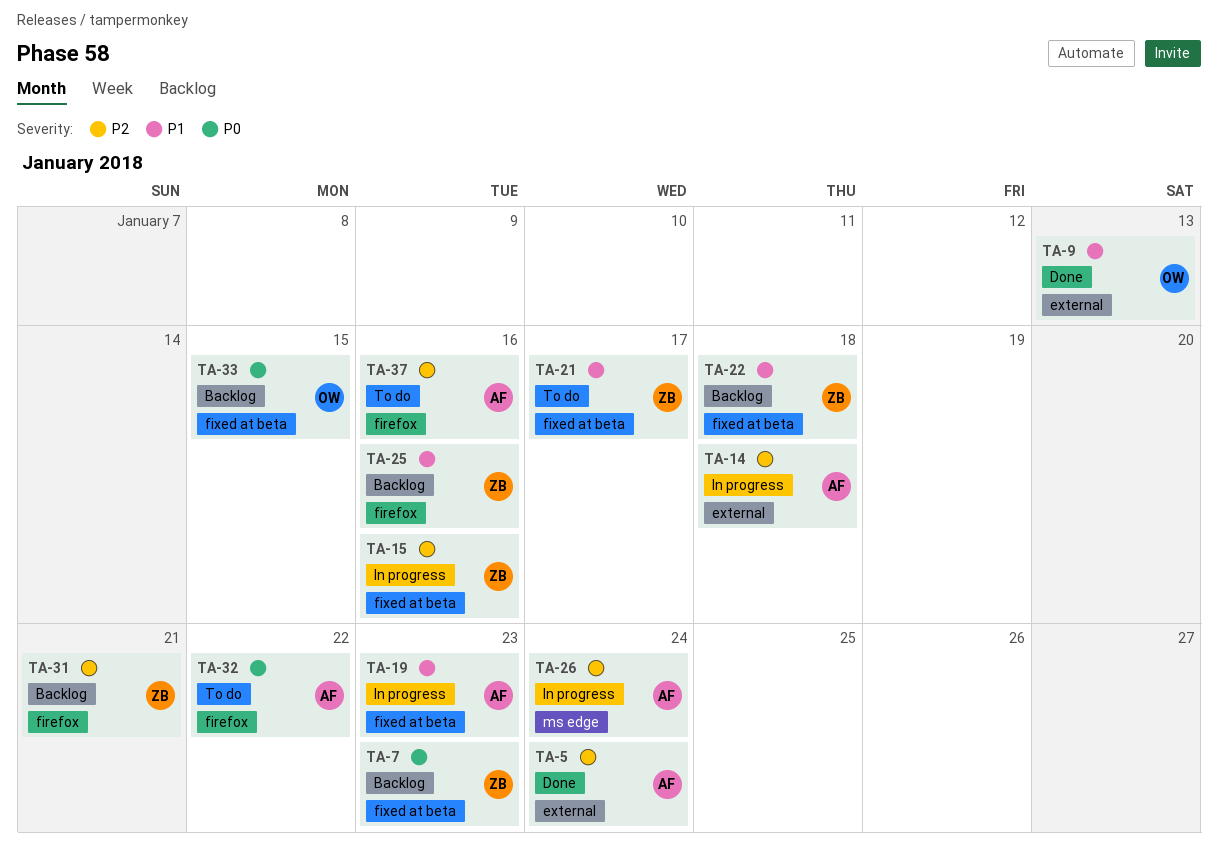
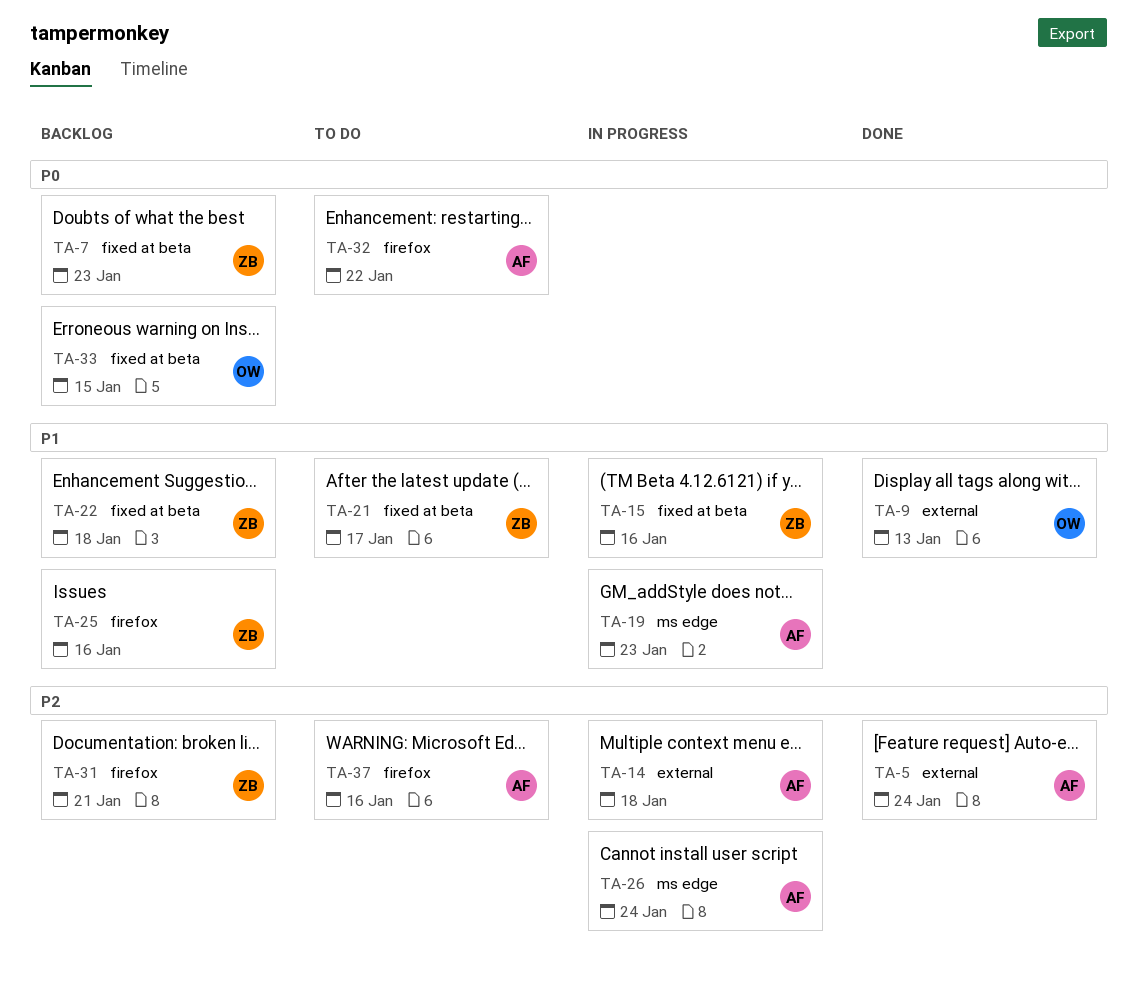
TA-15, priority: P2 -> P1
TA-19, label: fixed at beta -> ms edge

